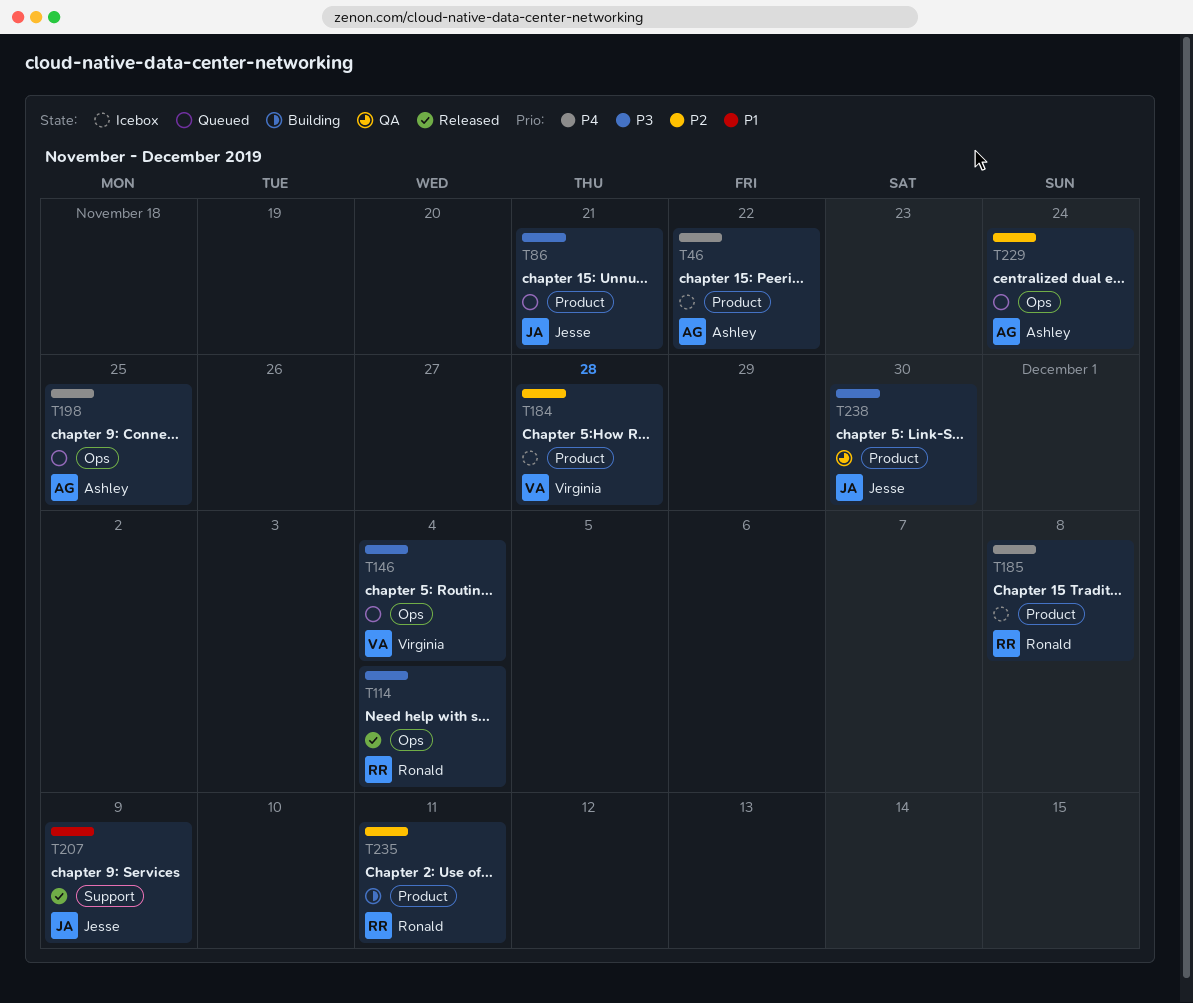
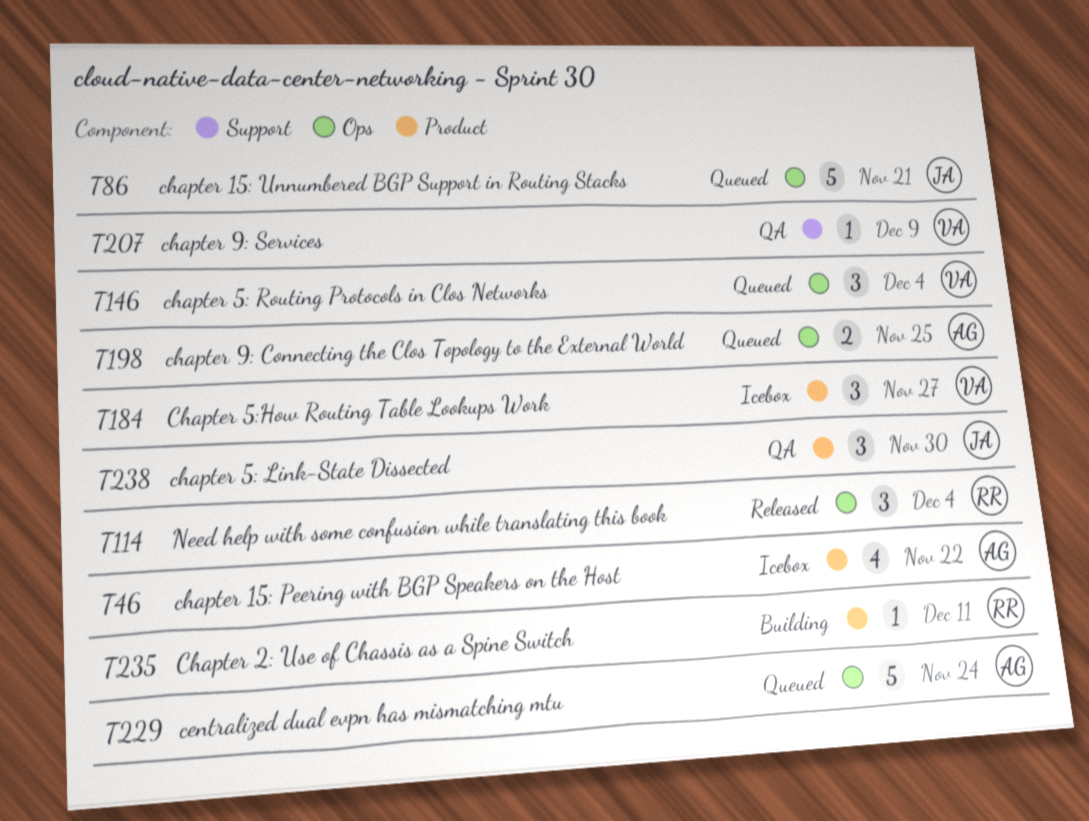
T86, label: Product -> Ops
T184, due: Nov 28 -> Nov 27
T185: present -> none
T207, status: Released -> QA
T207, owner: Jesse -> Virginia

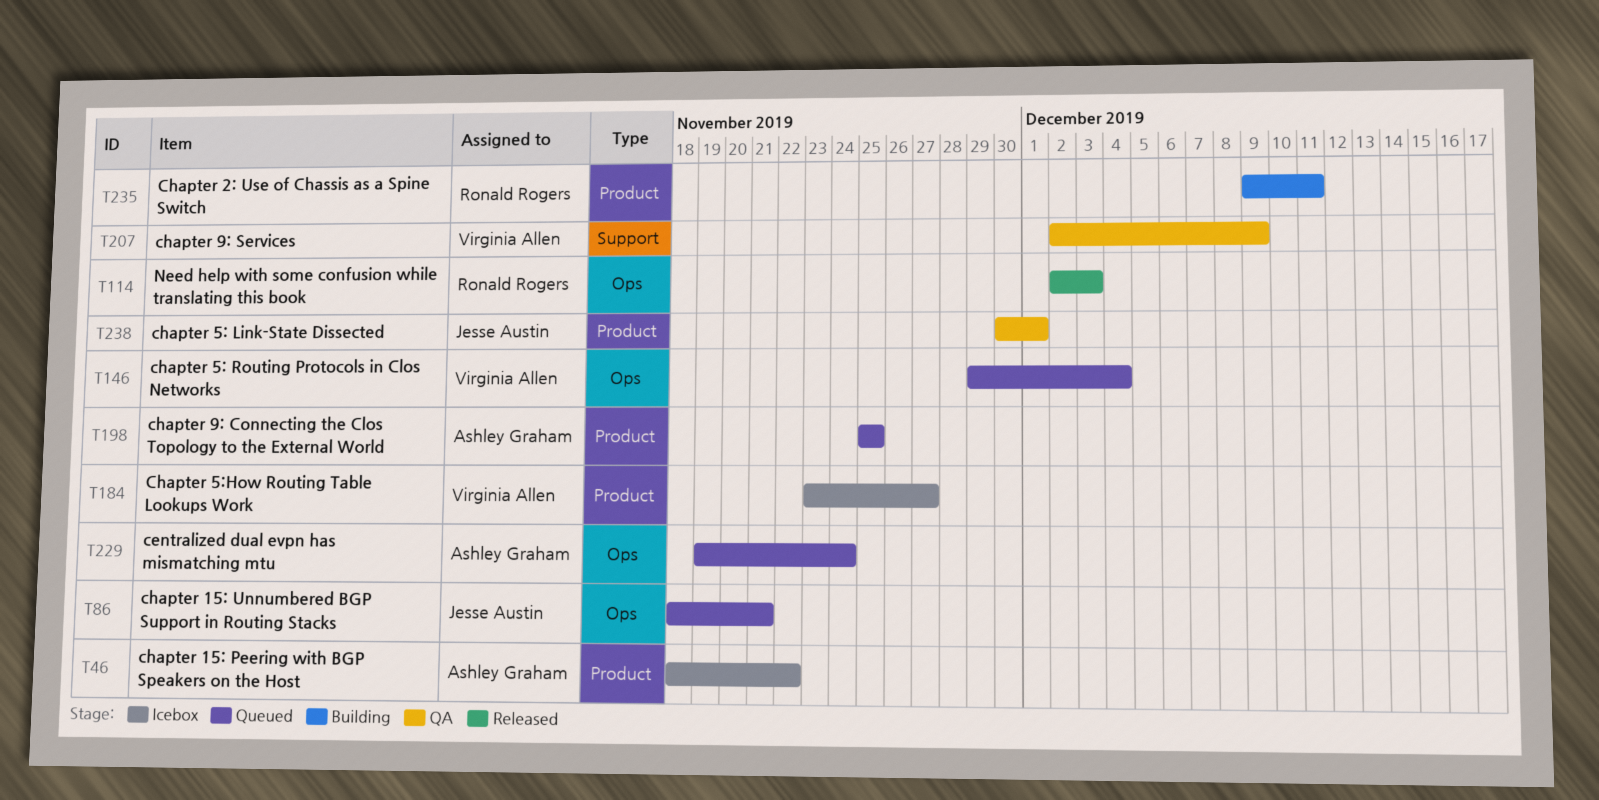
T114, due: Dec 4 -> Dec 3
T198, label: Ops -> Product
T238, due: Nov 30 -> Dec 1

